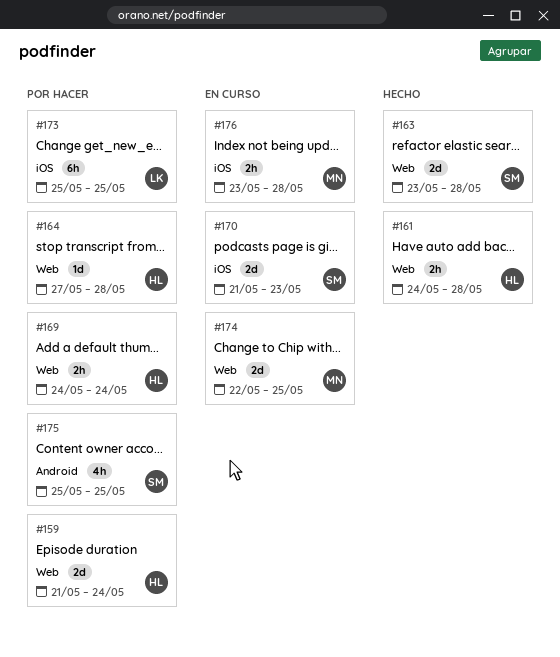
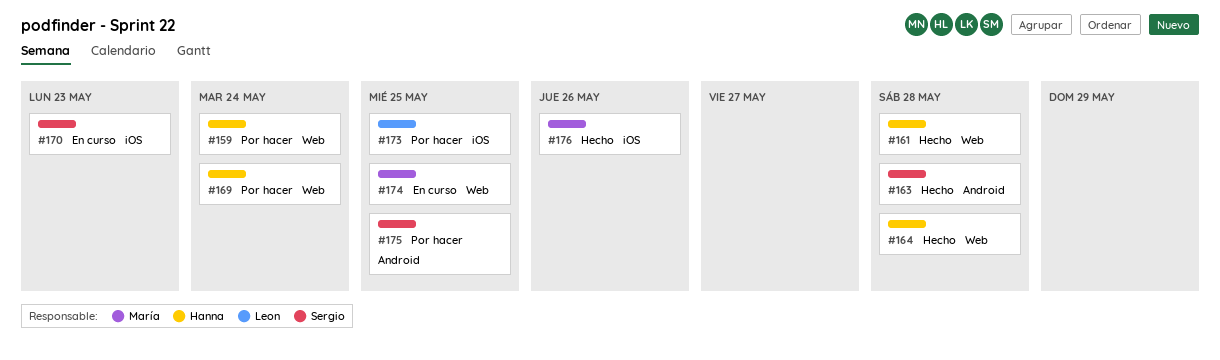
#163, label: Web -> Android
#164, status: Por hacer -> Hecho
#176, status: En curso -> Hecho
#176, due: May 28 -> May 26

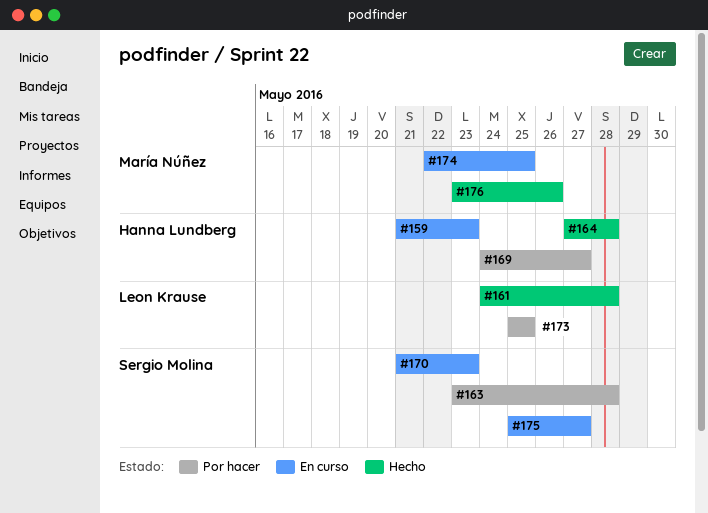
#159, status: Por hacer -> En curso
#159, due: May 24 -> May 23
#161, owner: Hanna Lundberg -> Leon Krause
#163, status: Hecho -> Por hacer
#169, due: May 24 -> May 27
#175, status: Por hacer -> En curso
#175, due: May 25 -> May 27

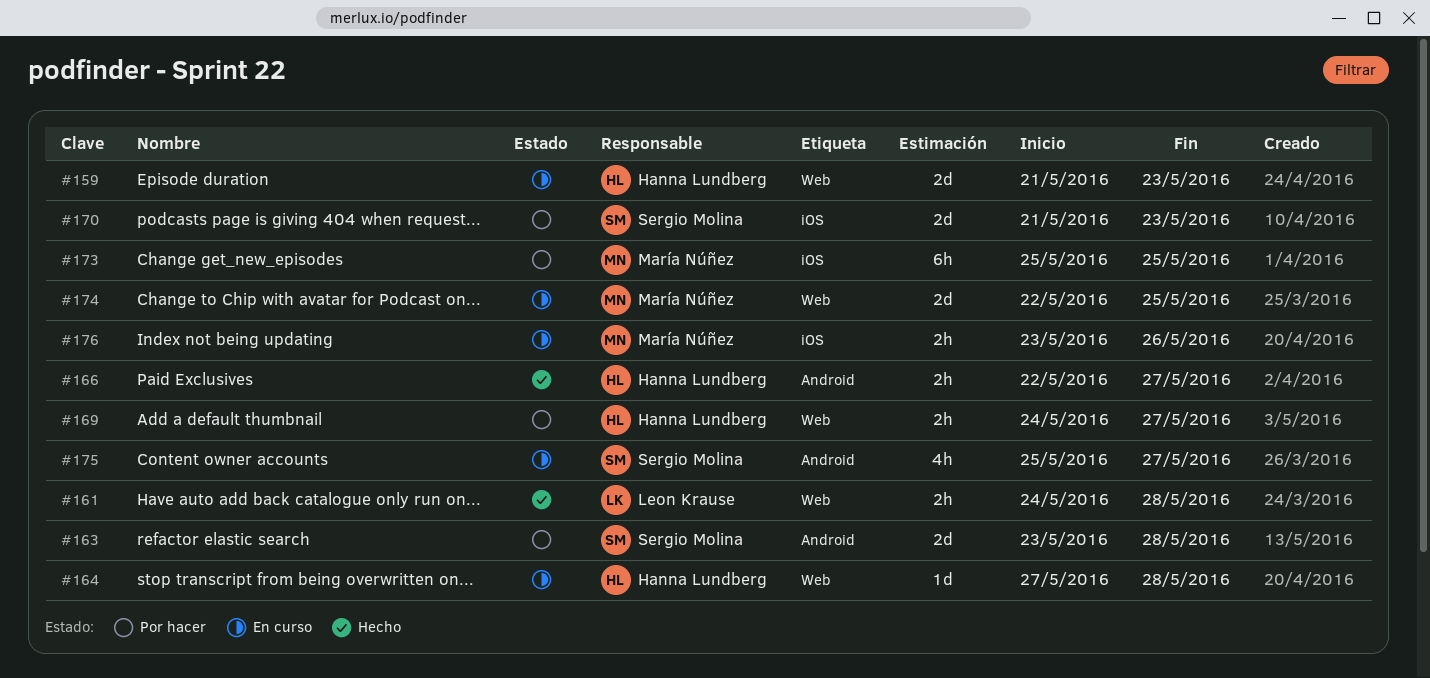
#164, status: Hecho -> En curso
#166: none -> present
#170, status: En curso -> Por hacer
#173, owner: Leon Krause -> María Núñez
#176, status: Hecho -> En curso

